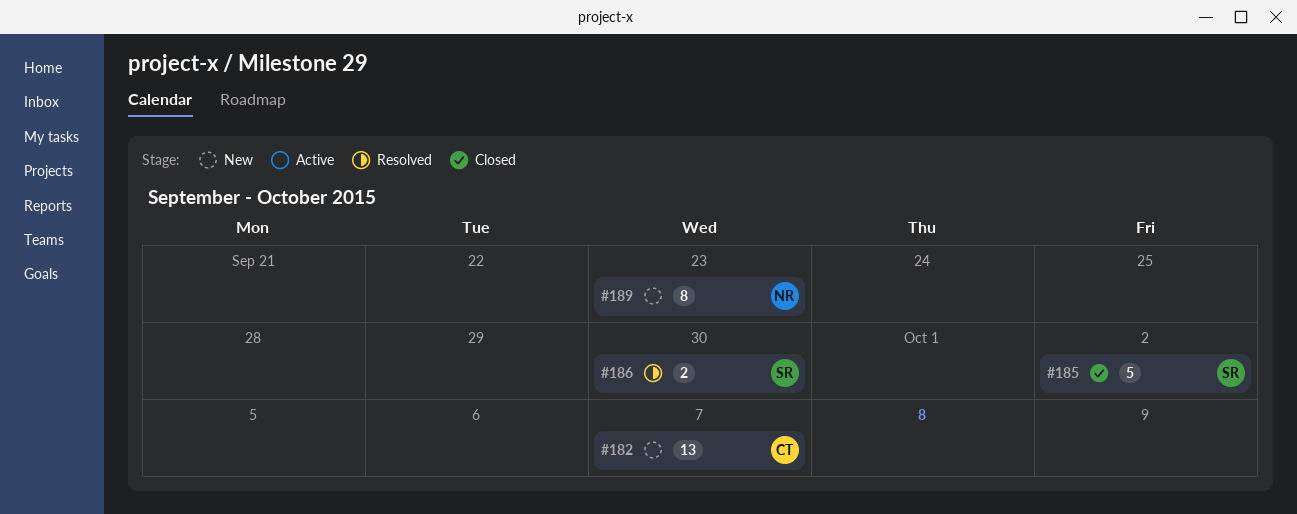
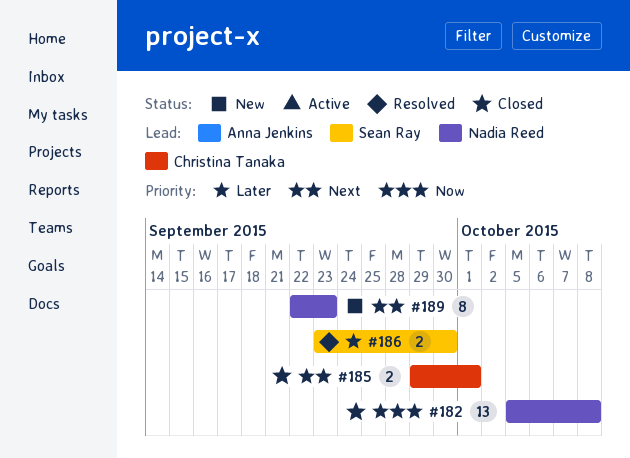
#182, status: New -> Closed
#182, owner: Christina Tanaka -> Nadia Reed
#182, due: Oct 7 -> Oct 8
#185, owner: Sean Ray -> Christina Tanaka
#185, estimate: 5 -> 2
#185, due: Oct 2 -> Oct 1

